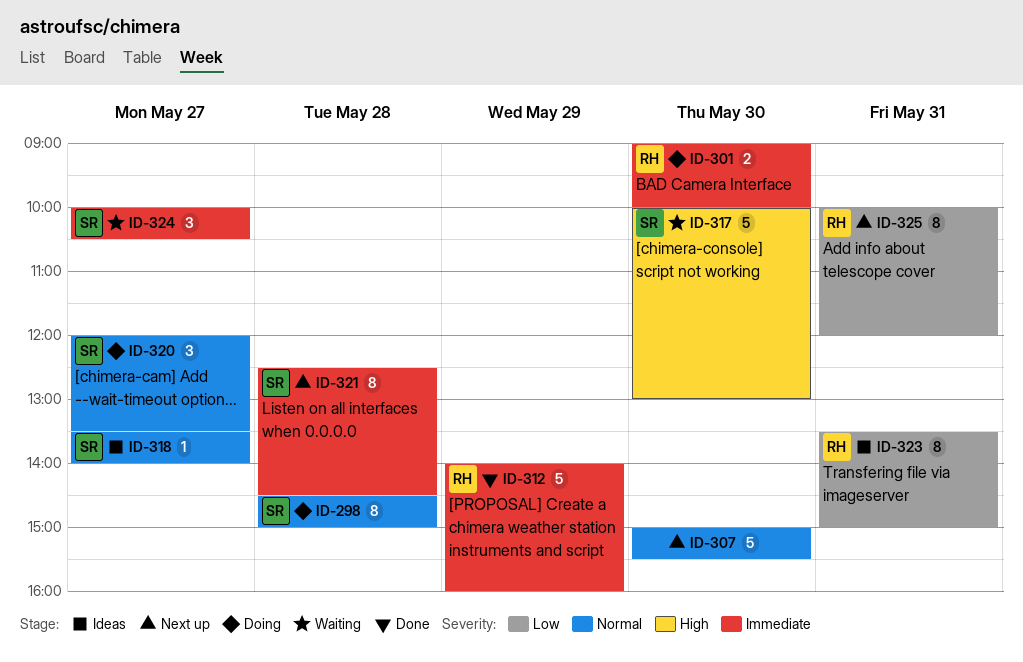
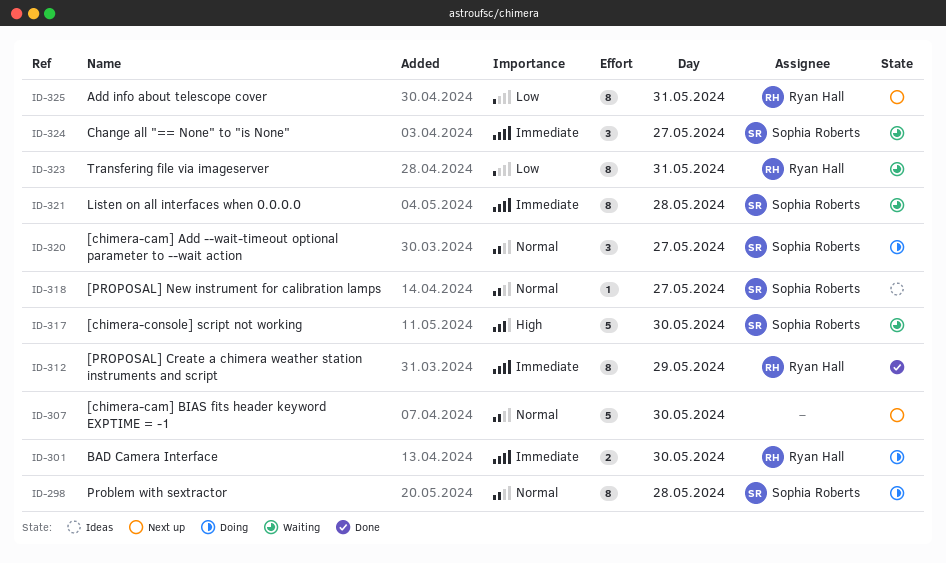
ID-312, estimate: 5 -> 8
ID-321, status: Next up -> Waiting
ID-323, status: Ideas -> Waiting

